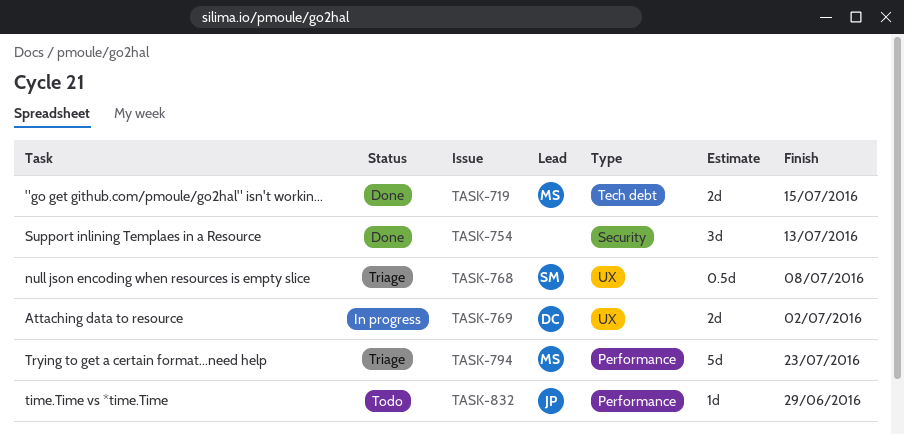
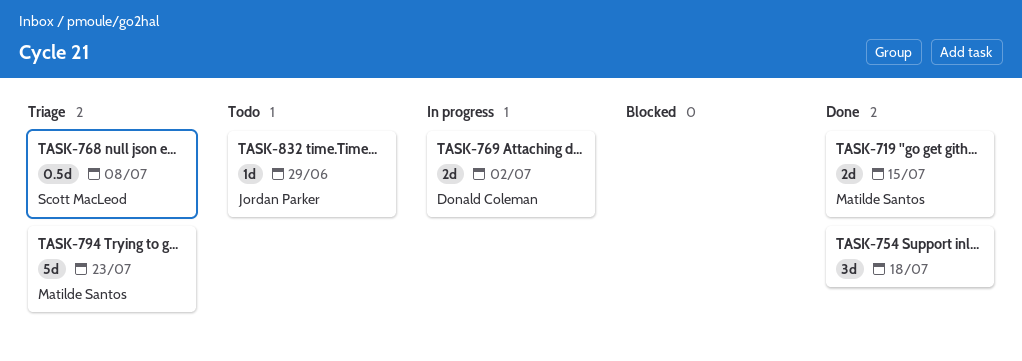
TASK-754, due: Jul 13 -> Jul 18

